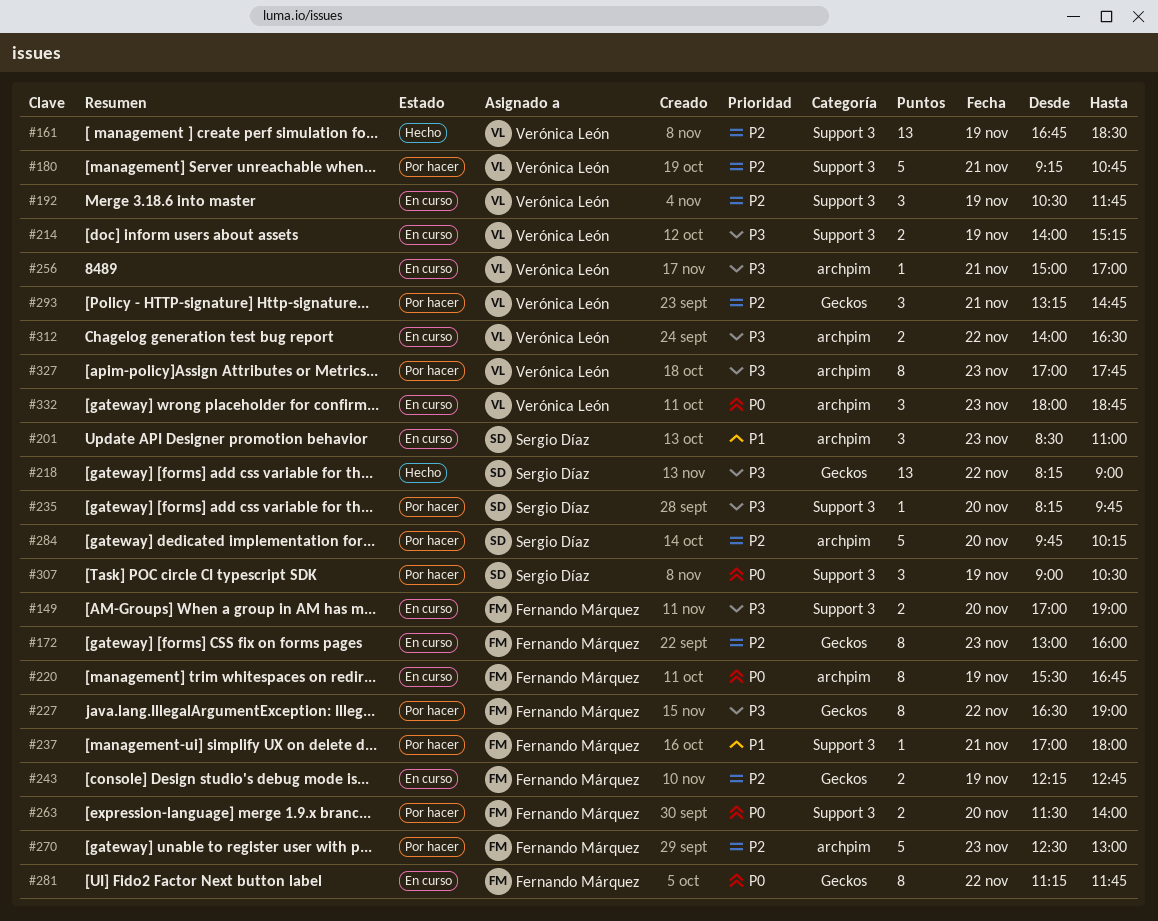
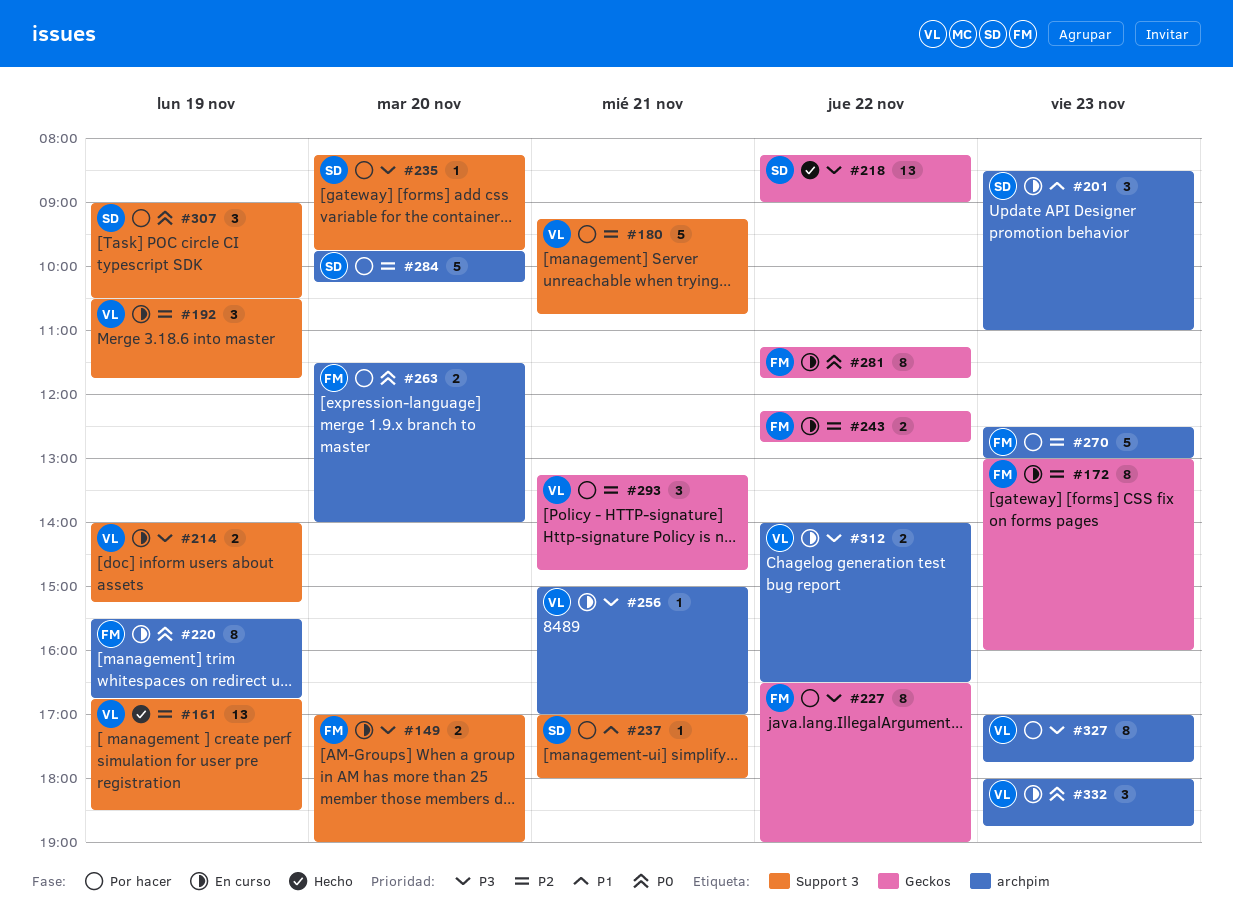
#237, owner: Fernando Márquez -> Sergio Díaz
#243, day: Nov 19 -> Nov 22
#263, label: Support 3 -> archpim

